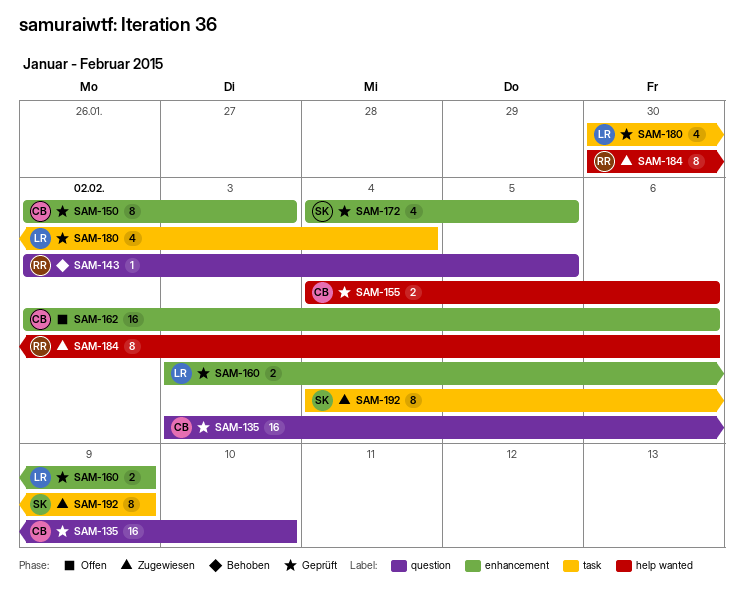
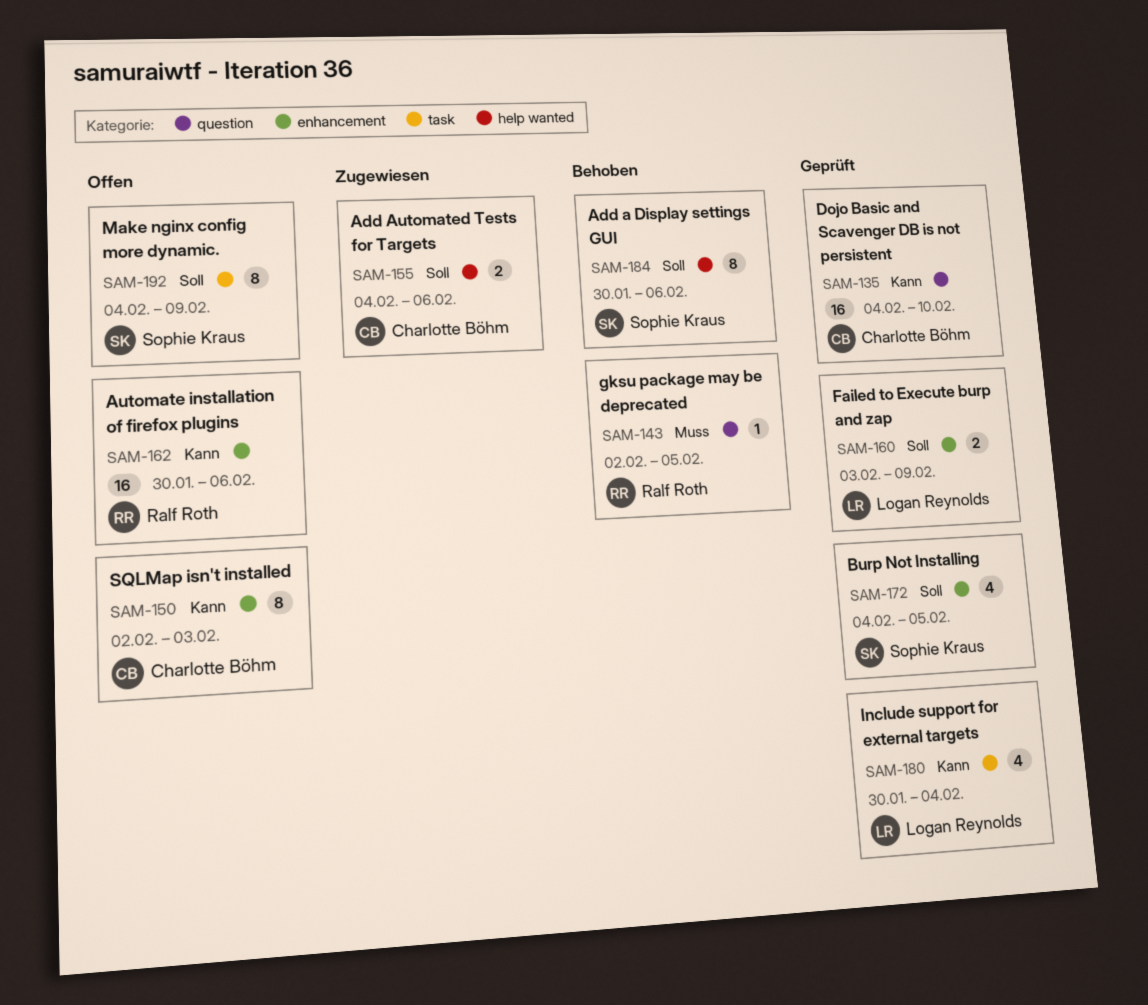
SAM-135, start: Feb 3 -> Feb 4
SAM-150, status: Geprüft -> Offen
SAM-155, status: Geprüft -> Zugewiesen
SAM-162, owner: Charlotte Böhm -> Ralf Roth
SAM-162, start: Feb 2 -> Jan 30
SAM-184, status: Zugewiesen -> Behoben
SAM-184, owner: Ralf Roth -> Sophie Kraus
SAM-192, status: Zugewiesen -> Offen

